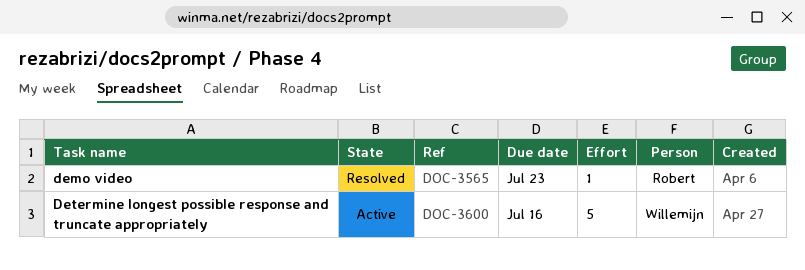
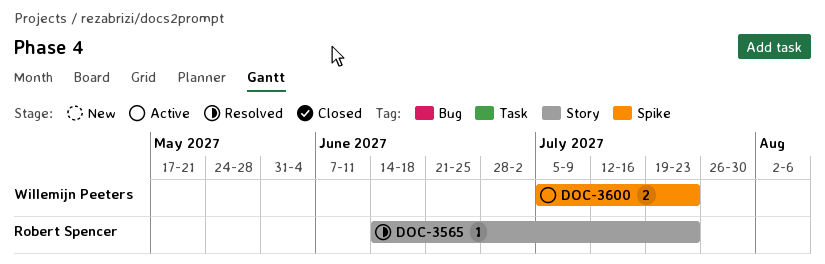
DOC-3600, estimate: 5 -> 2
DOC-3600, due: Jul 16 -> Jul 23

